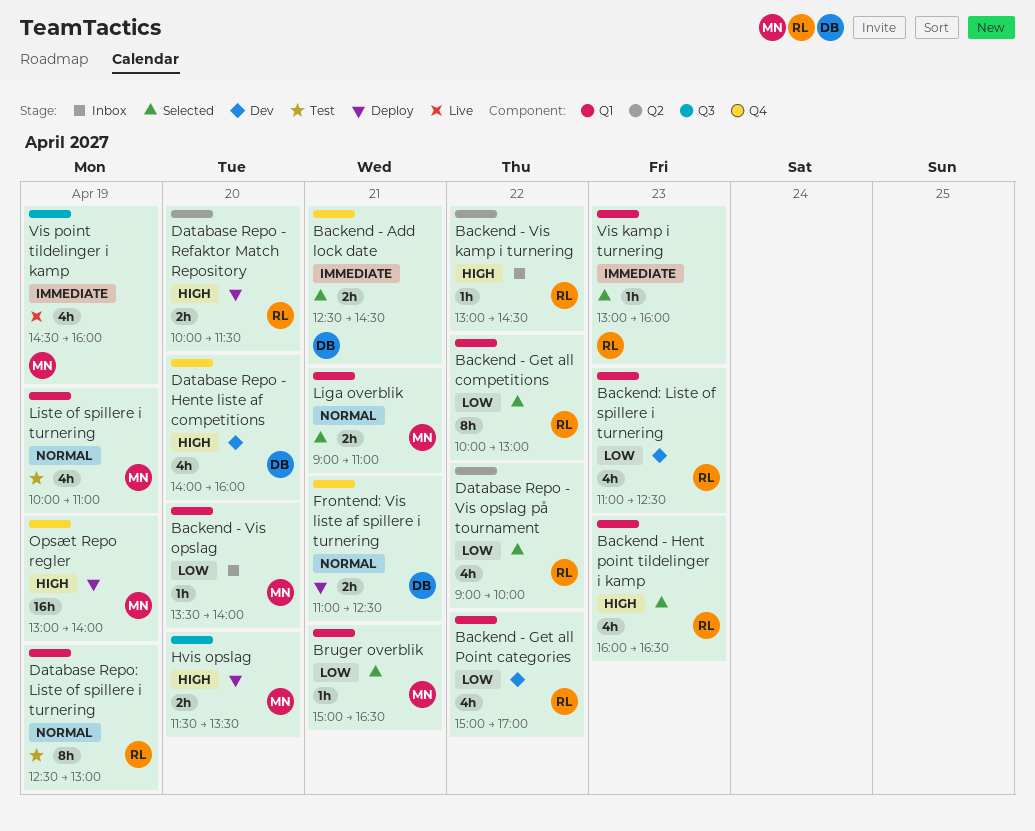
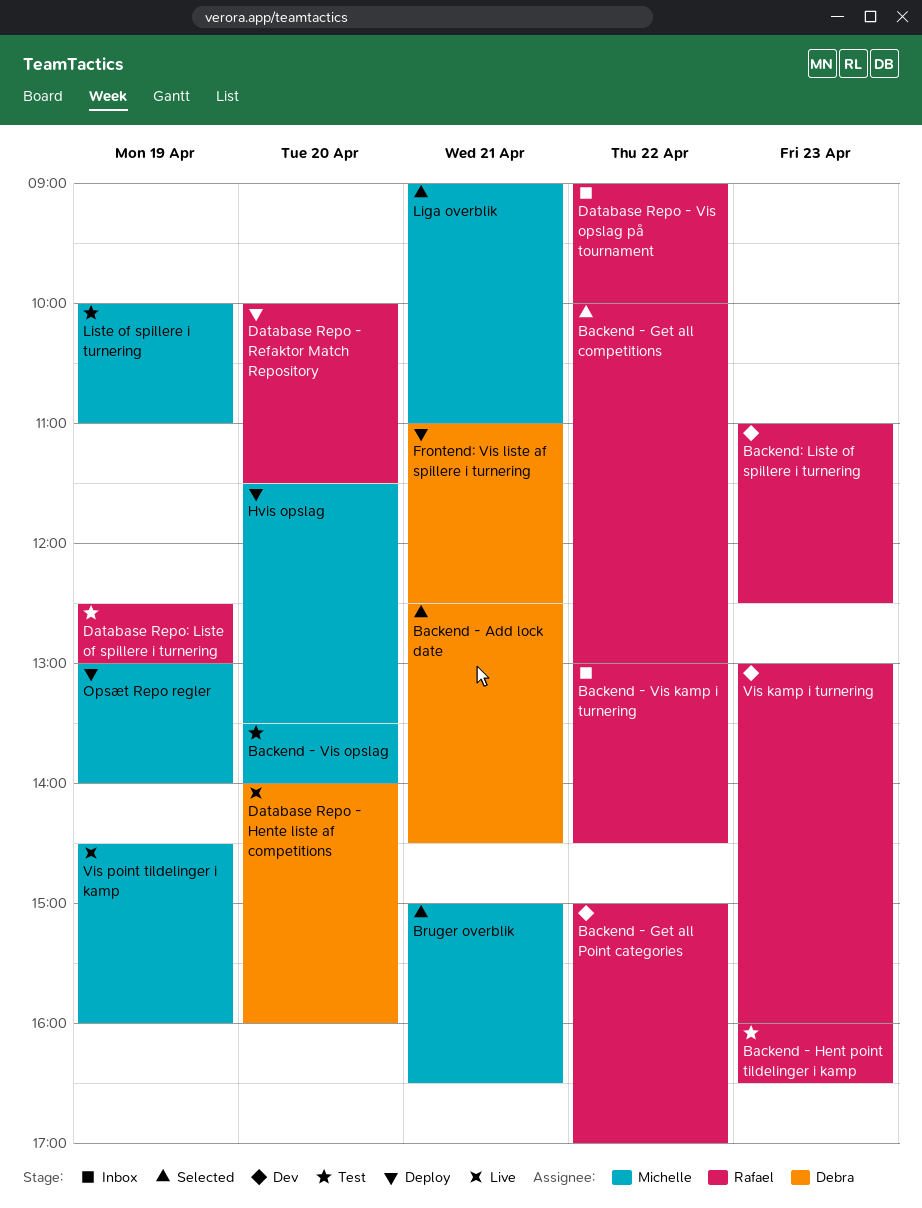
Backend - Hent point tildelinger i kamp, status: Selected -> Test
Backend - Vis opslag, status: Inbox -> Test
Database Repo - Hente liste af competitions, status: Dev -> Live
Database Repo - Vis opslag på tournament, status: Selected -> Inbox
Vis kamp i turnering, status: Selected -> Dev

